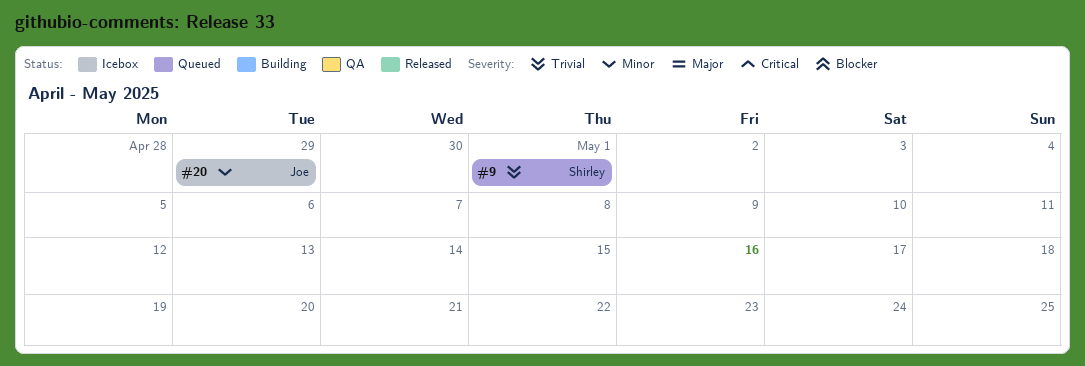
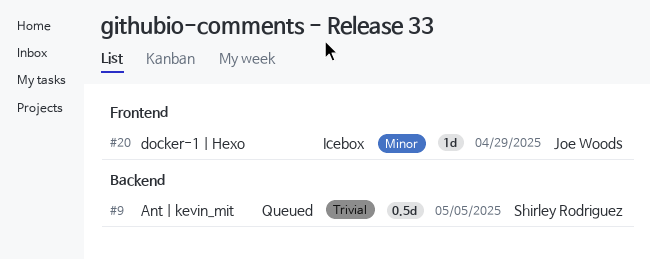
#9, due: May 1 -> May 5

